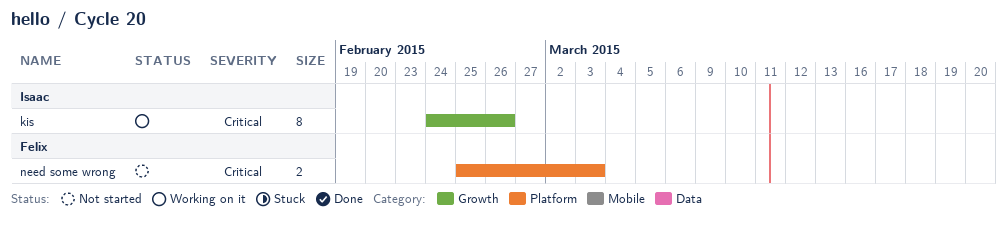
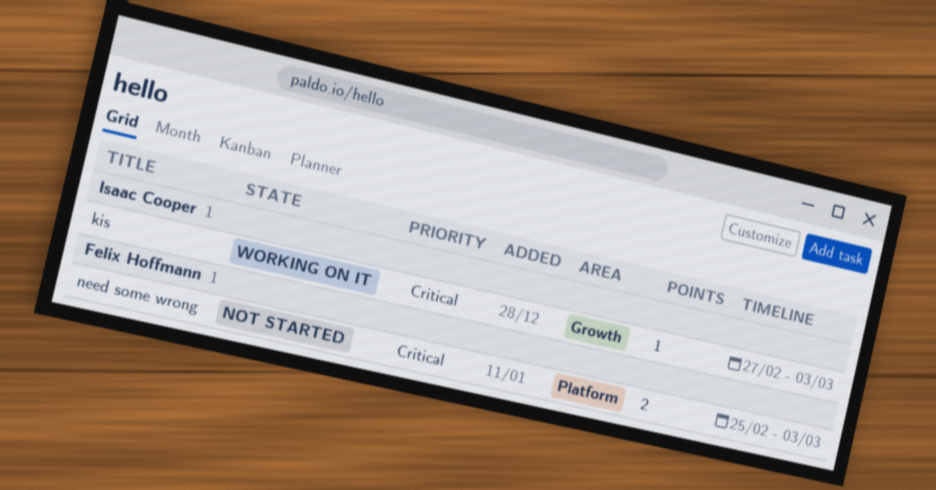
kis, estimate: 8 -> 1
kis, start: Feb 24 -> Feb 27
kis, due: Feb 26 -> Mar 3

